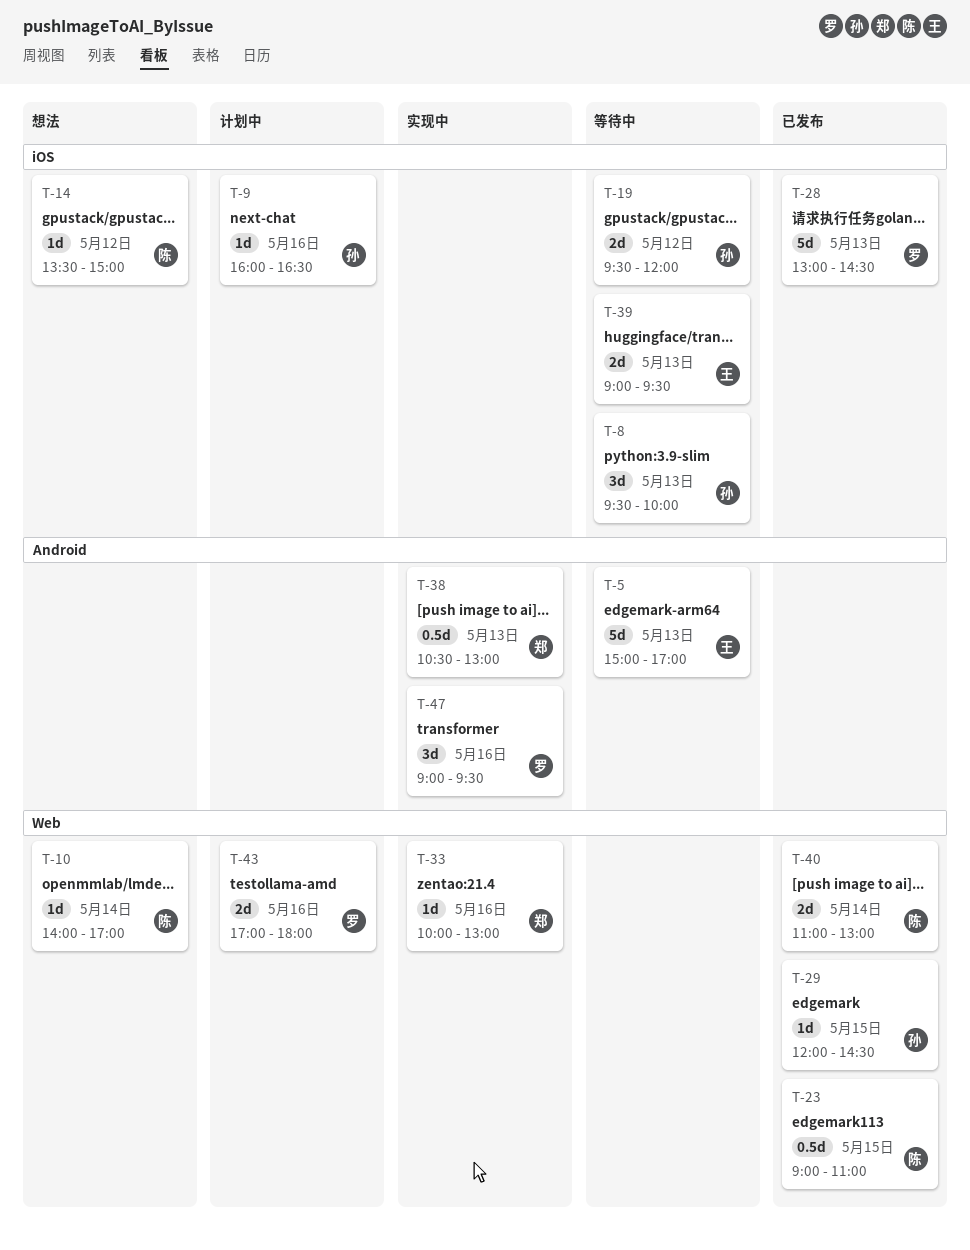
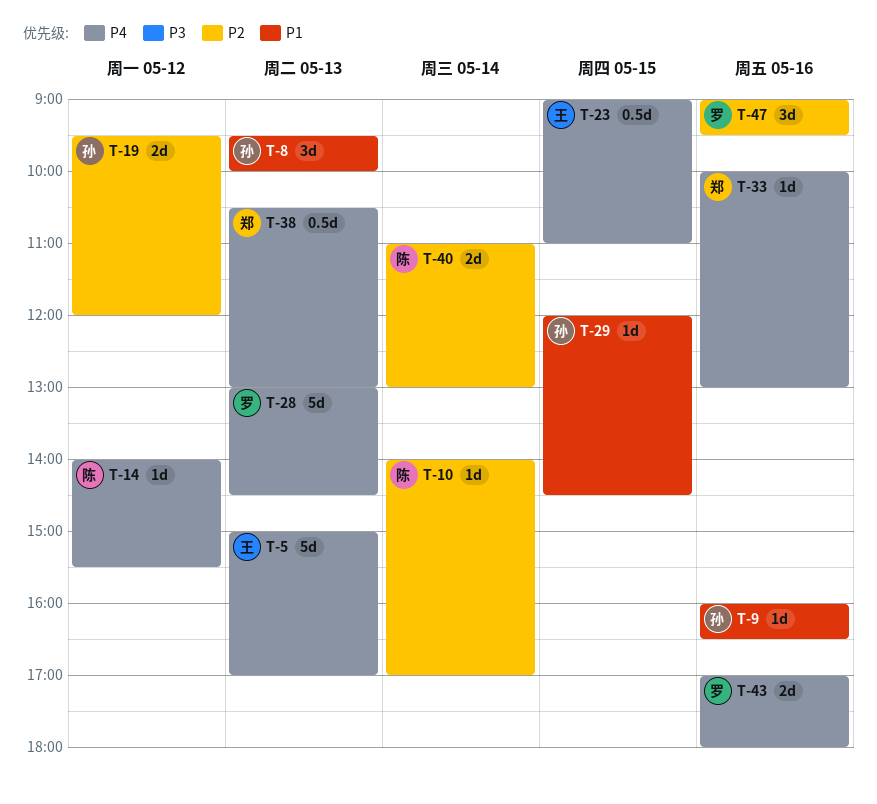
T-14, begins: 13:30 -> 14:00
T-14, ends: 15:00 -> 15:30
T-23, owner: 陈 -> 王
T-39: present -> none

